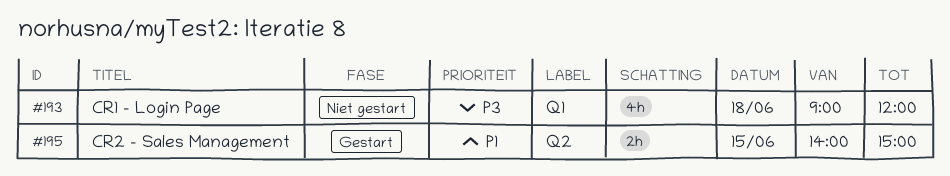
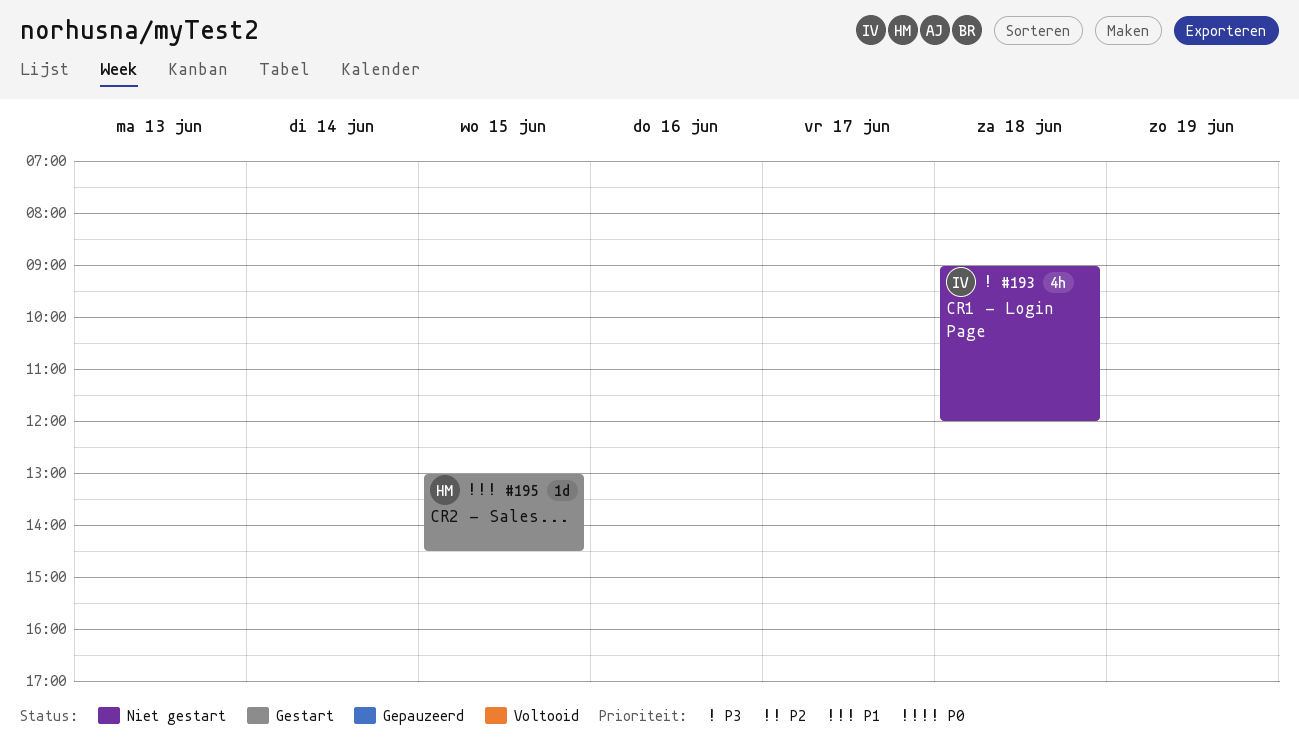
#195, estimate: 2h -> 1d
#195, begins: 14:00 -> 13:00
#195, ends: 15:00 -> 14:30

